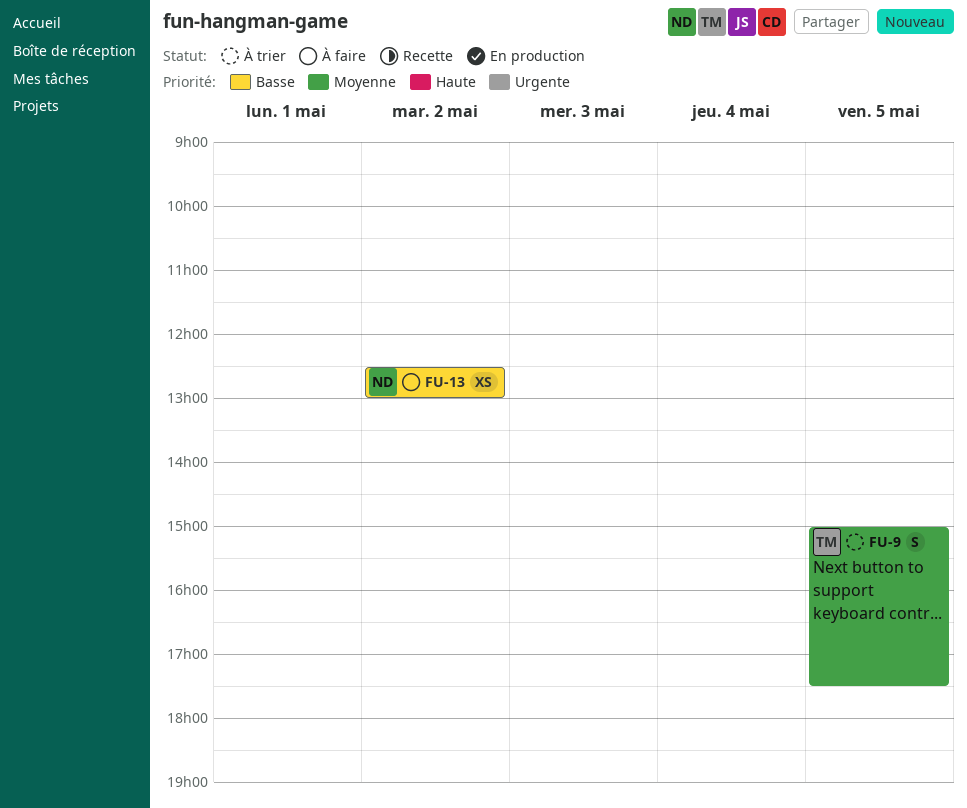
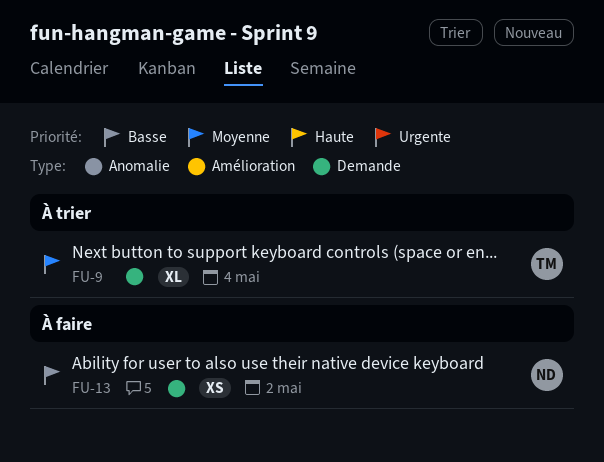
FU-9, estimate: S -> XL
FU-9, day: May 5 -> May 4

